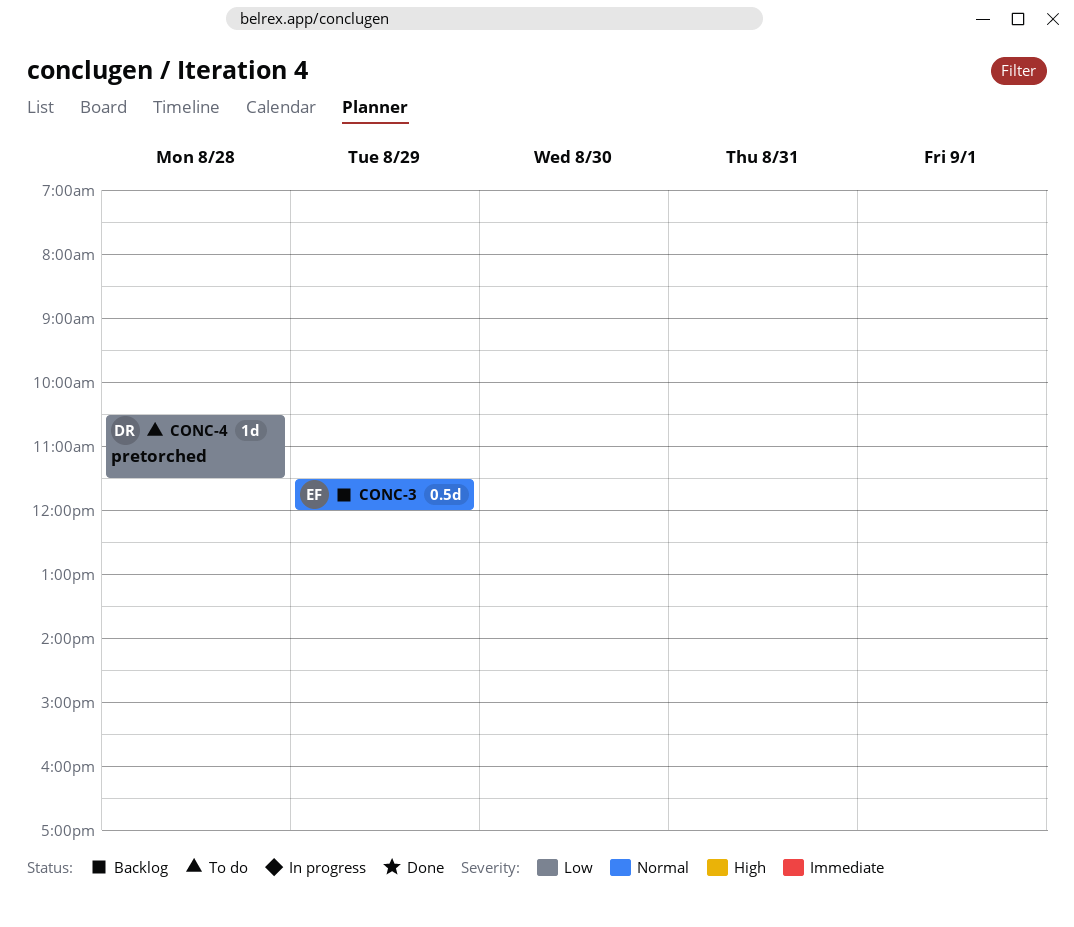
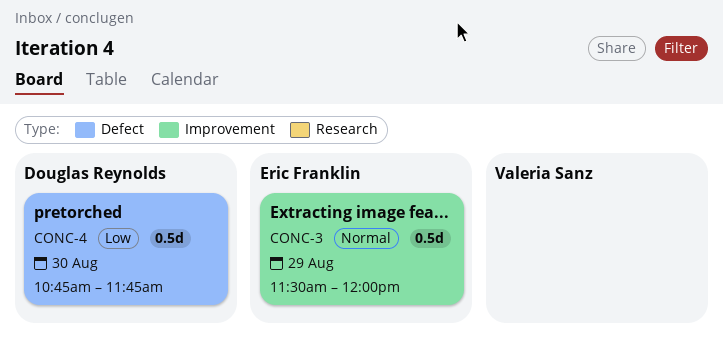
CONC-4, estimate: 1d -> 0.5d
CONC-4, day: Aug 28 -> Aug 30
CONC-4, begins: 10:30 -> 10:45
CONC-4, ends: 11:30 -> 11:45

